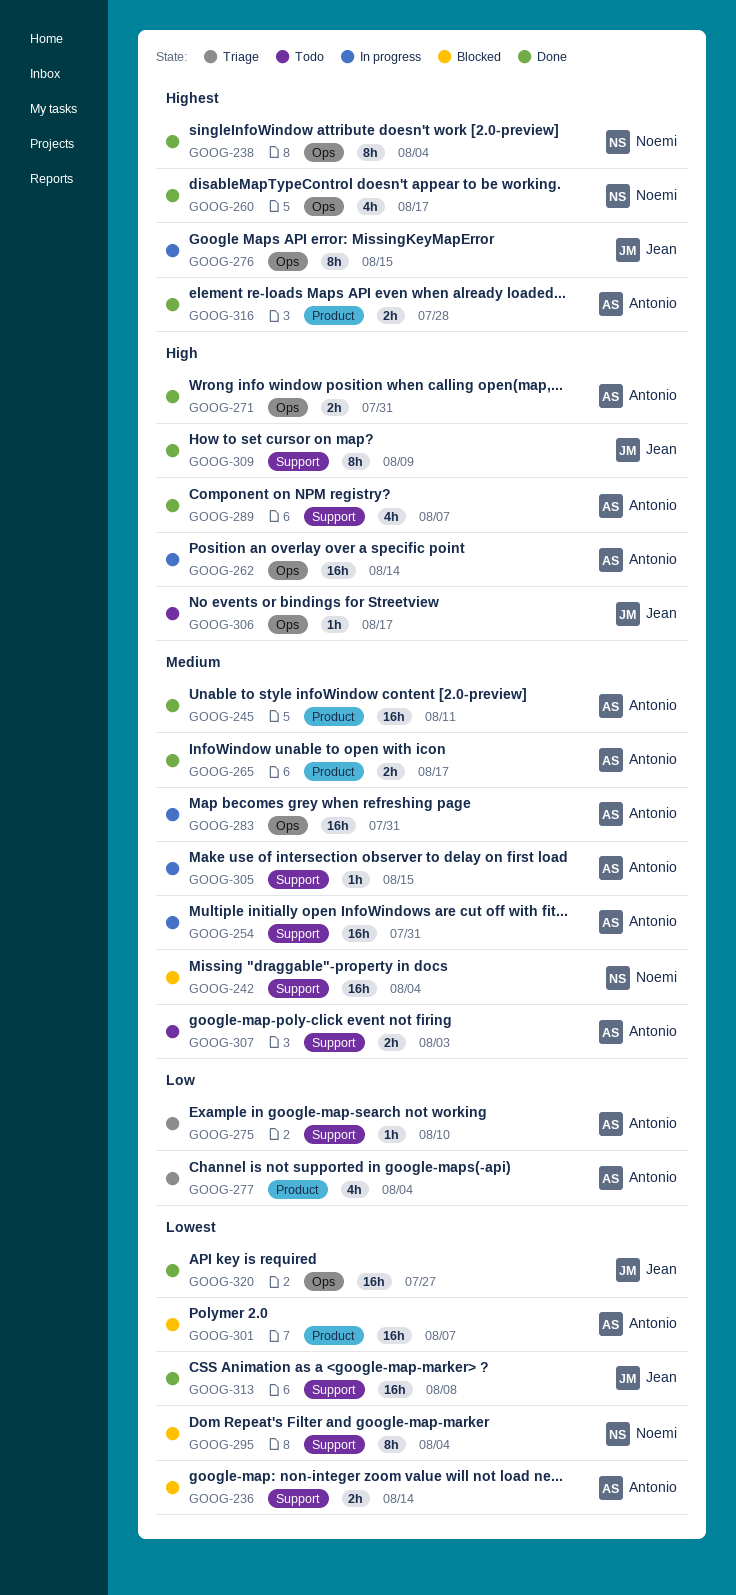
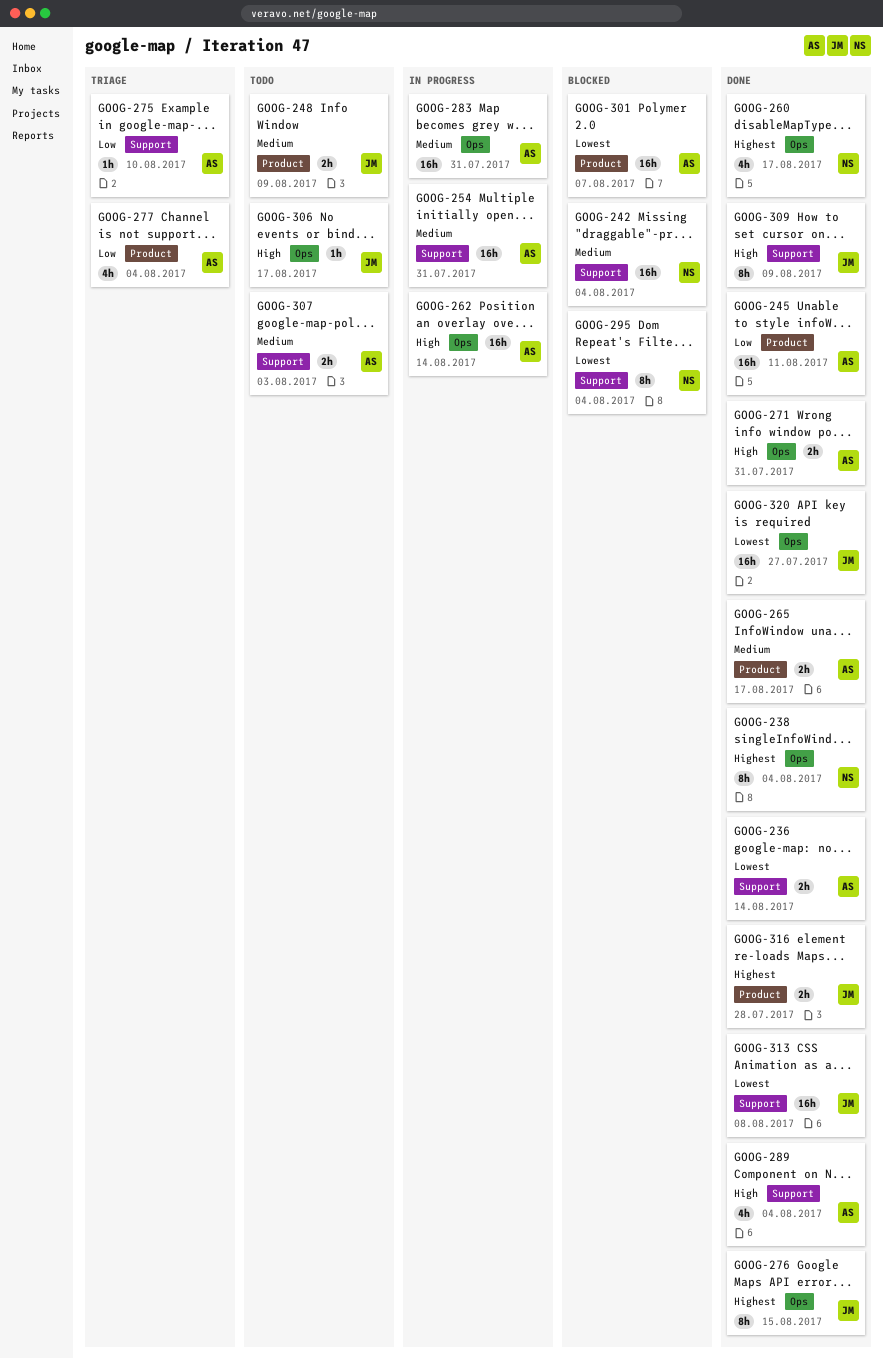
GOOG-236, status: Blocked -> Done
GOOG-245, priority: Medium -> Low
GOOG-248: none -> present
GOOG-276, status: In progress -> Done
GOOG-289, due: Aug 7 -> Aug 4
GOOG-305: present -> none
GOOG-316, owner: Antonio -> Jean

